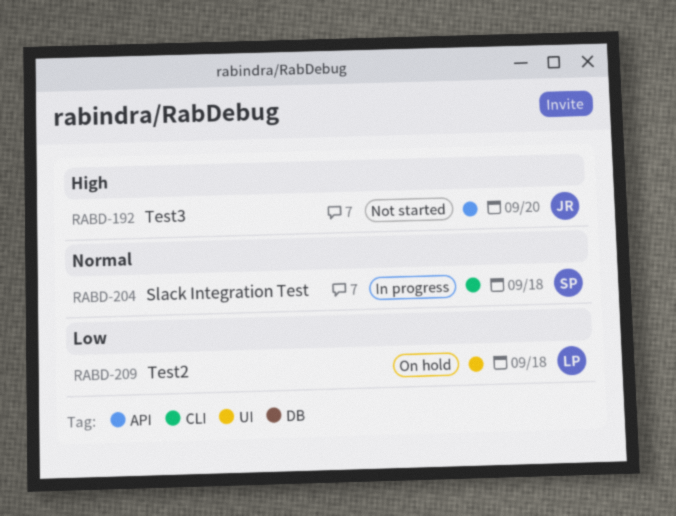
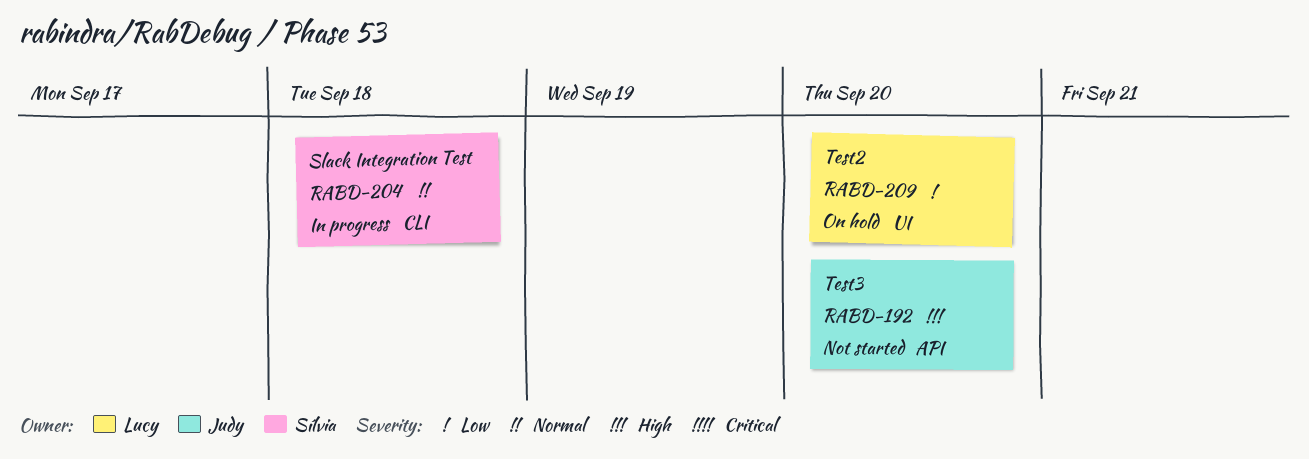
RABD-209, due: Sep 18 -> Sep 20

